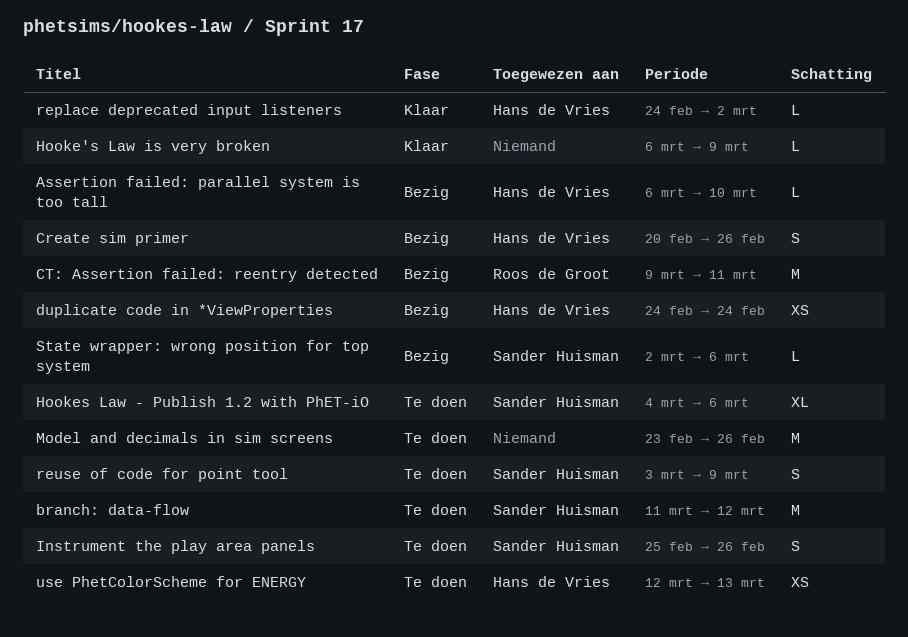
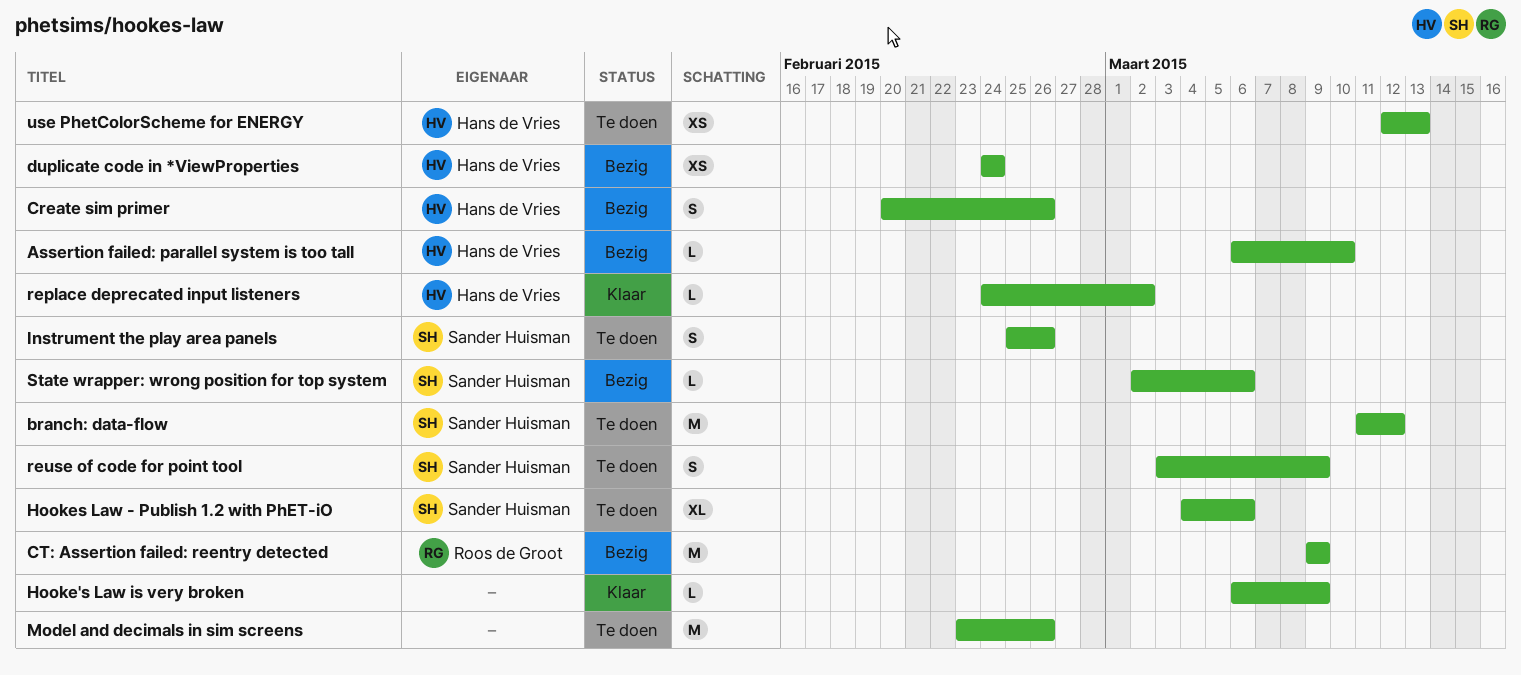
CT: Assertion failed: reentry detected, due: Mar 11 -> Mar 9

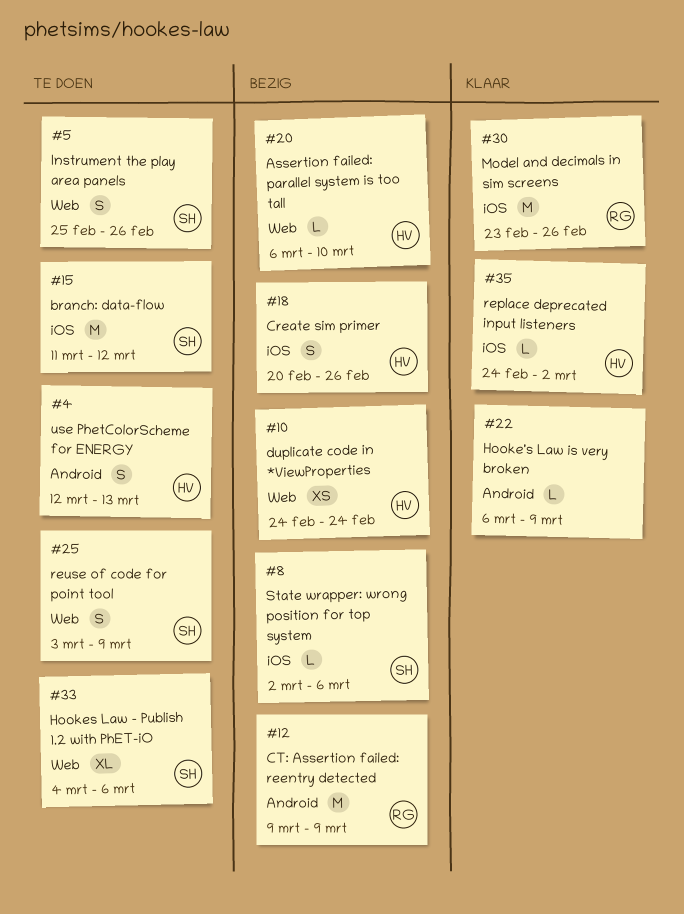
Model and decimals in sim screens, status: Te doen -> Klaar
Model and decimals in sim screens, owner: none -> Roos de Groot
use PhetColorScheme for ENERGY, estimate: XS -> S

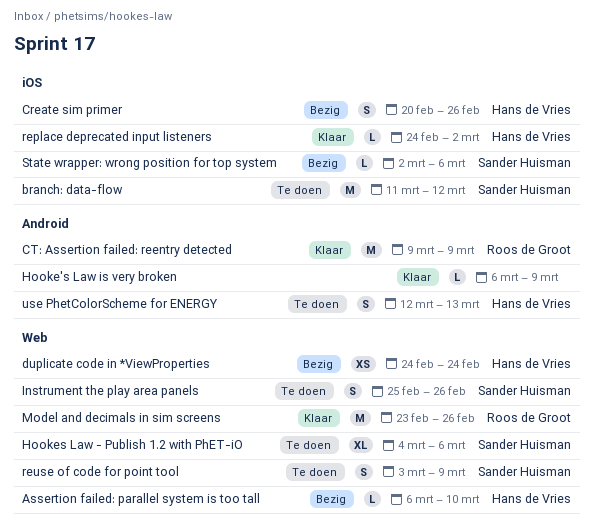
CT: Assertion failed: reentry detected, status: Bezig -> Klaar
Model and decimals in sim screens, label: iOS -> Web

